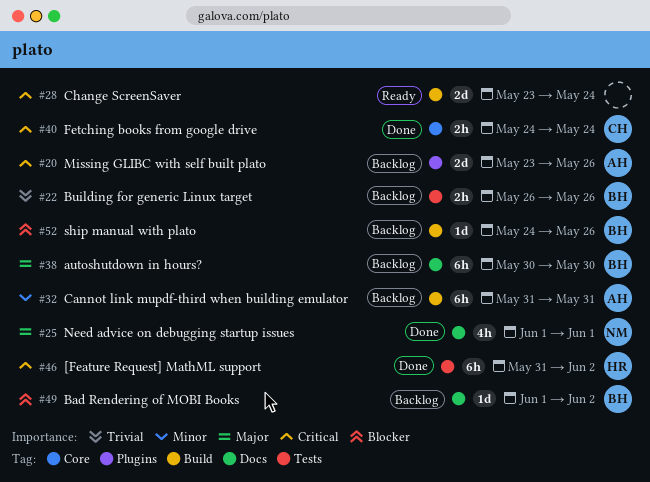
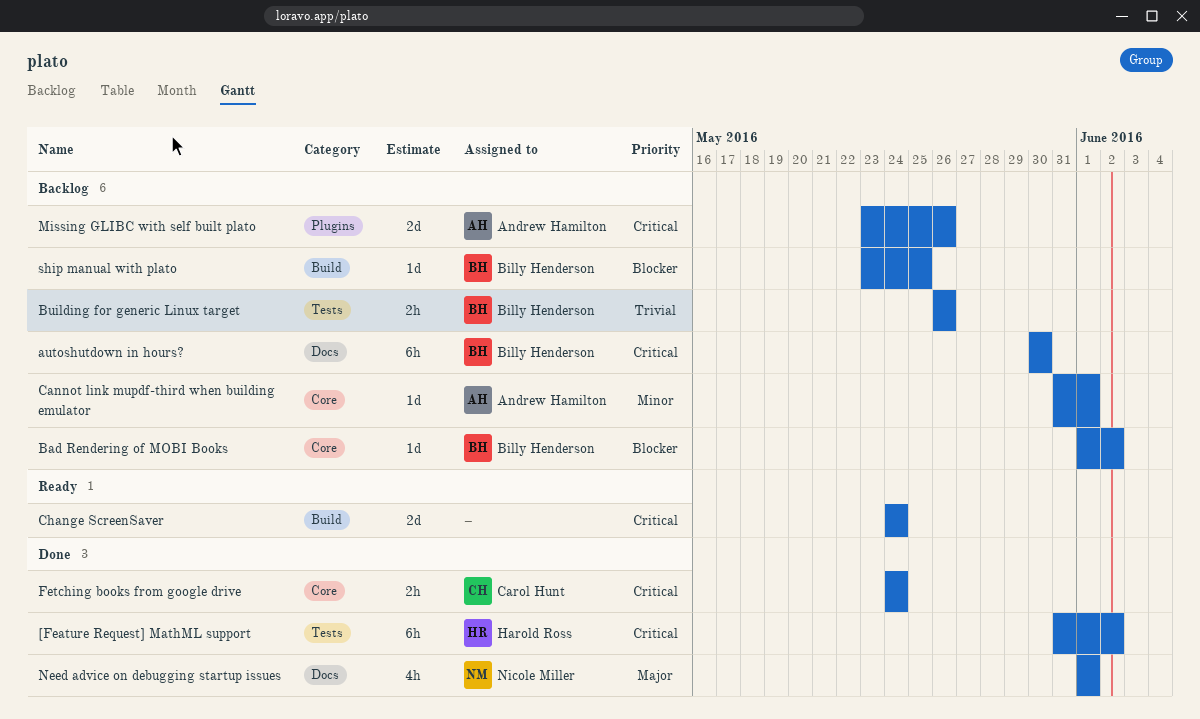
autoshutdown in hours?, priority: Major -> Critical
Bad Rendering of MOBI Books, label: Docs -> Core
Cannot link mupdf-third when building emulator, label: Build -> Core
Cannot link mupdf-third when building emulator, estimate: 6h -> 1d
Cannot link mupdf-third when building emulator, due: May 31 -> Jun 1
Change ScreenSaver, start: May 23 -> May 24
ship manual with plato, start: May 24 -> May 23
ship manual with plato, due: May 26 -> May 25

